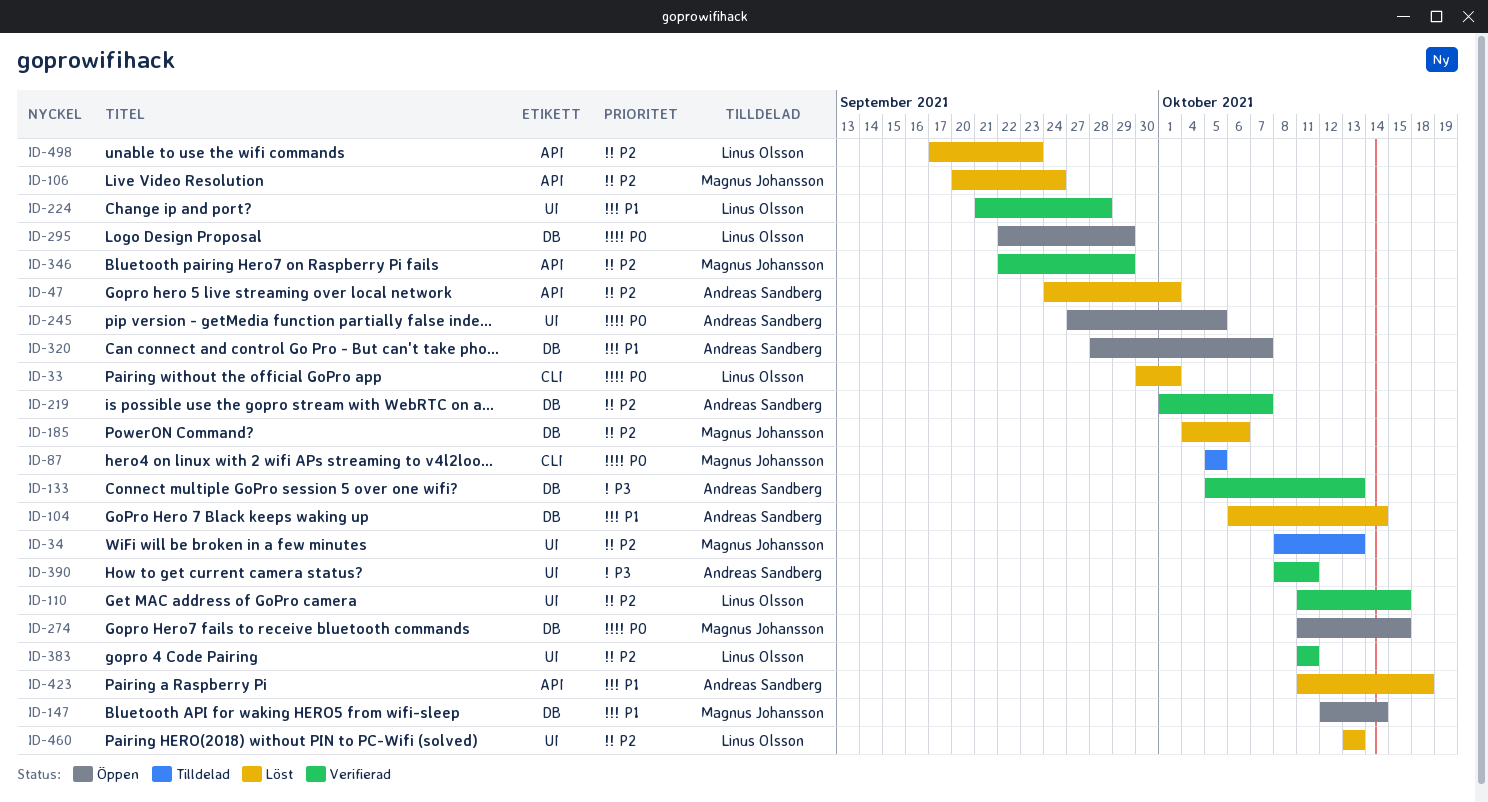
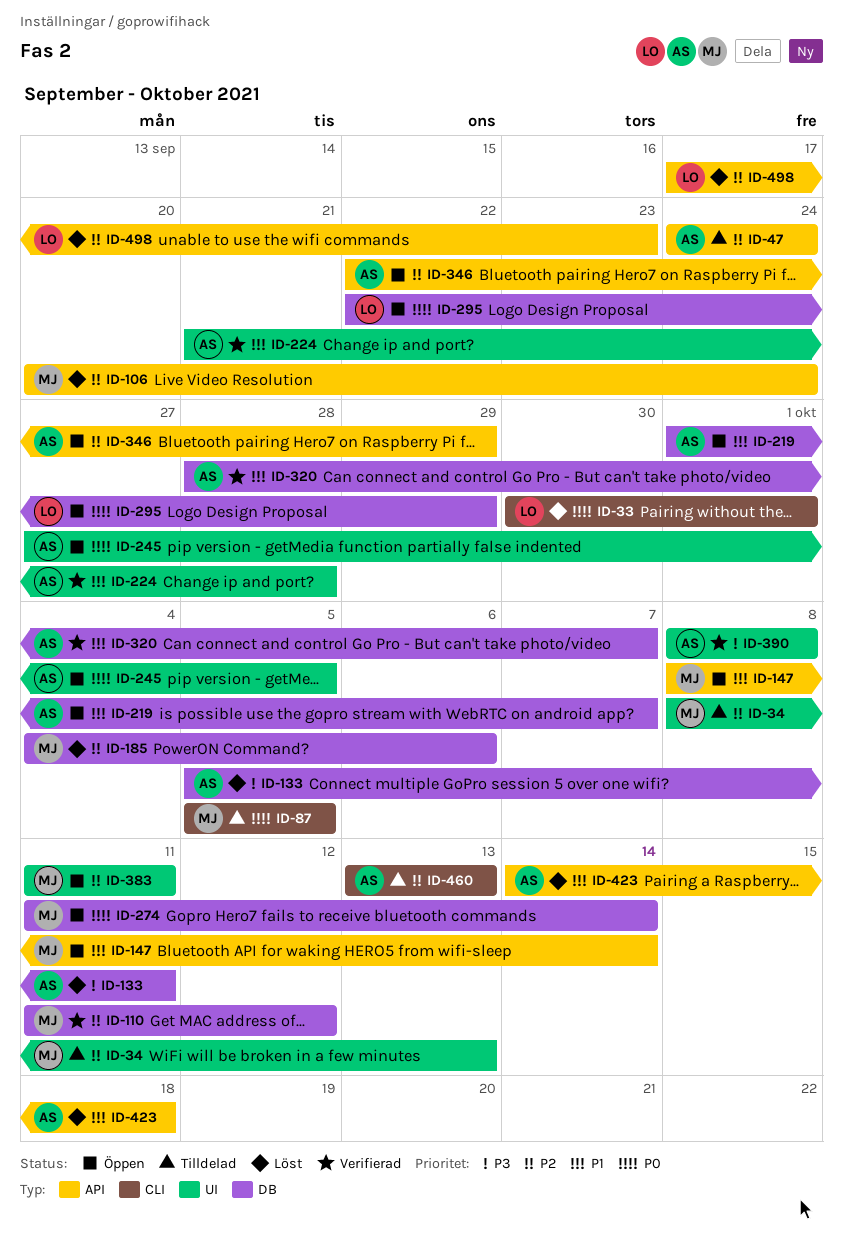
ID-47, status: Löst -> Tilldelad
ID-47, due: Oct 1 -> Sep 24
ID-104: present -> none
ID-110, owner: Linus Olsson -> Magnus Johansson
ID-110, label: UI -> DB
ID-110, due: Oct 15 -> Oct 12
ID-133, status: Verifierad -> Löst
ID-133, due: Oct 13 -> Oct 11
ID-147, label: DB -> API
ID-147, start: Oct 12 -> Oct 8
ID-219, status: Verifierad -> Öppen
ID-219, priority: P2 -> P1
ID-224, owner: Linus Olsson -> Andreas Sandberg
ID-274, due: Oct 15 -> Oct 14
ID-320, status: Öppen -> Verifierad
ID-346, status: Verifierad -> Öppen
ID-346, owner: Magnus Johansson -> Andreas Sandberg
ID-383, status: Verifierad -> Öppen
ID-383, owner: Linus Olsson -> Magnus Johansson
ID-390, due: Oct 11 -> Oct 8
ID-423, start: Oct 11 -> Oct 14
ID-460, status: Löst -> Tilldelad
ID-460, owner: Linus Olsson -> Andreas Sandberg
ID-460, label: UI -> CLI

